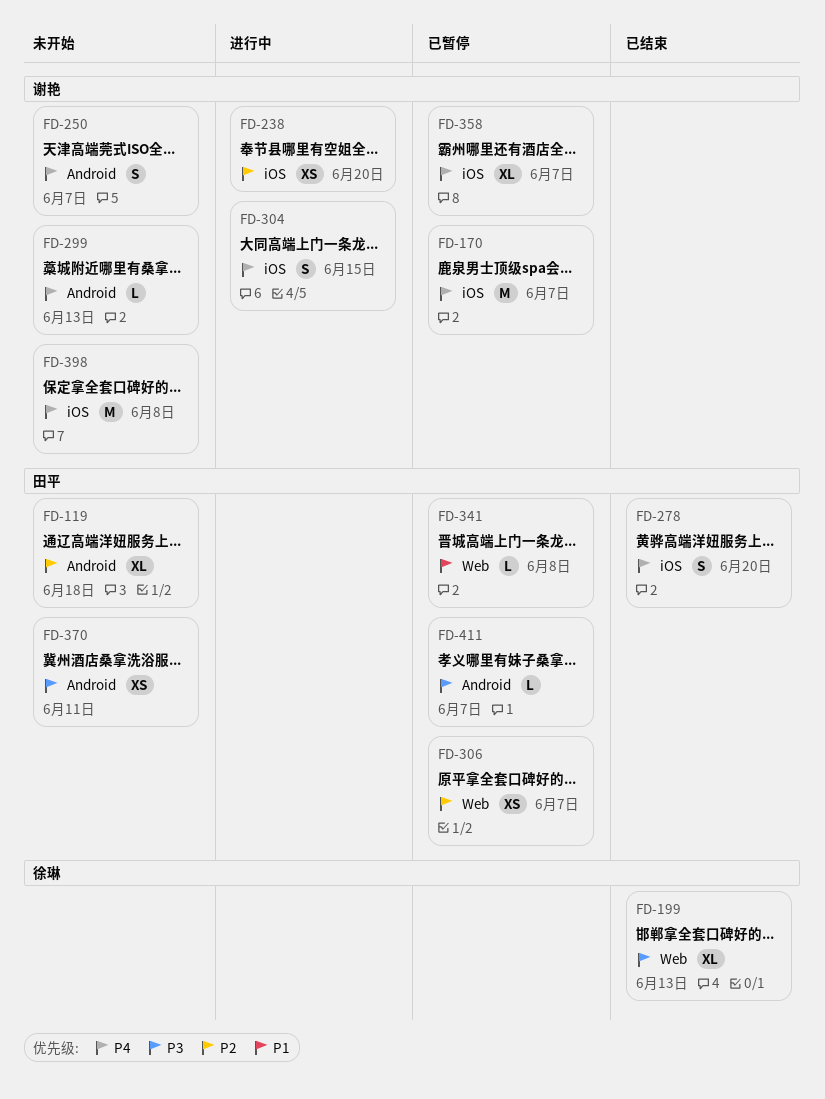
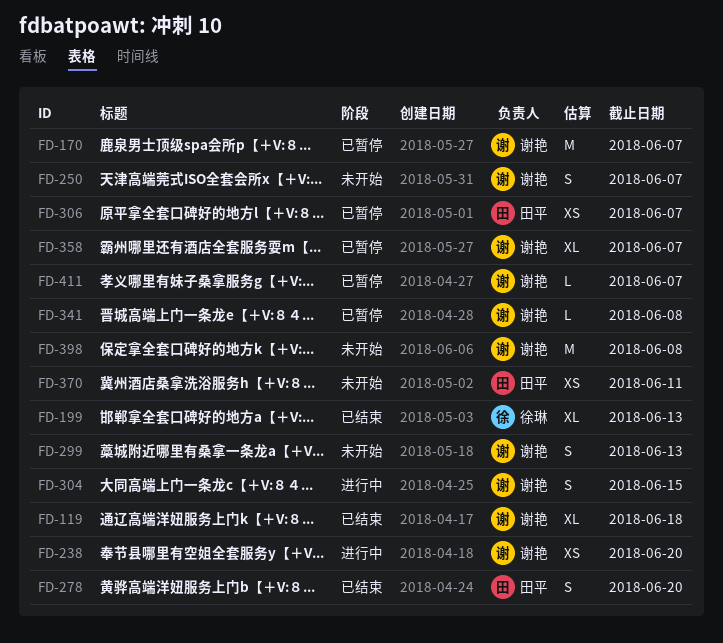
FD-119, status: 未开始 -> 已结束
FD-119, owner: 田平 -> 谢艳
FD-299, estimate: L -> S
FD-341, owner: 田平 -> 谢艳
FD-411, owner: 田平 -> 谢艳

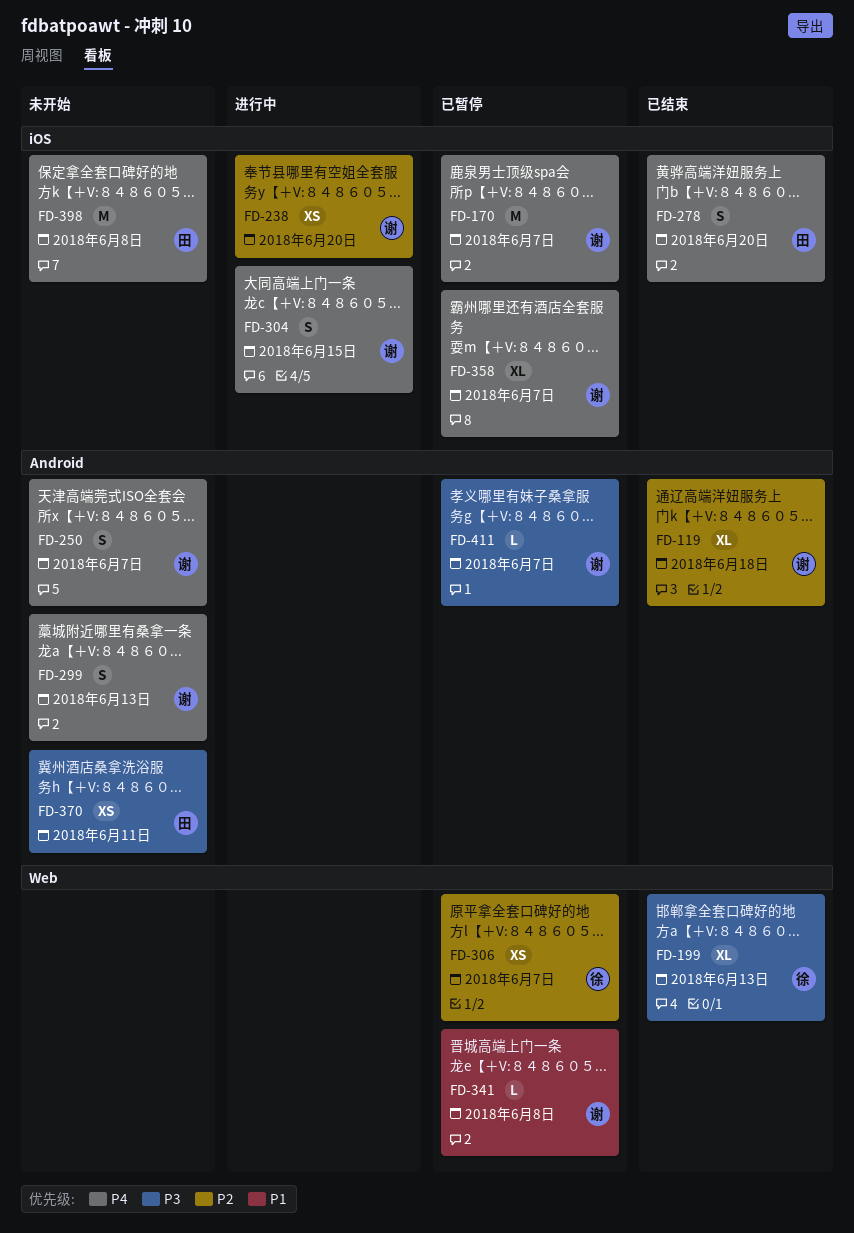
FD-306, owner: 田平 -> 徐琳
FD-398, owner: 谢艳 -> 田平

